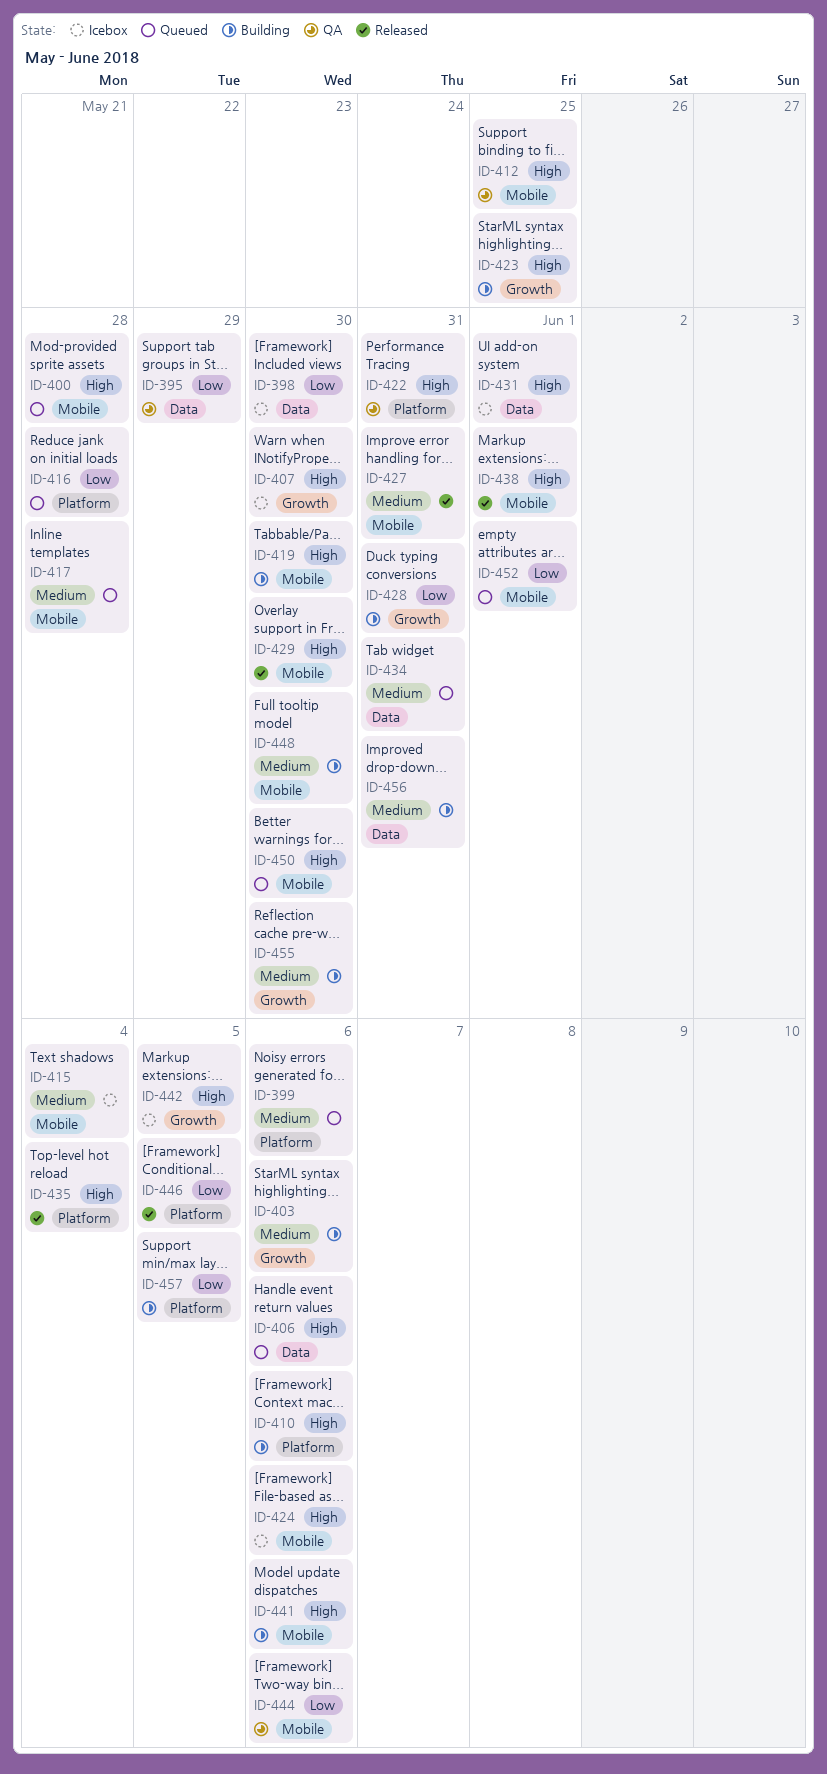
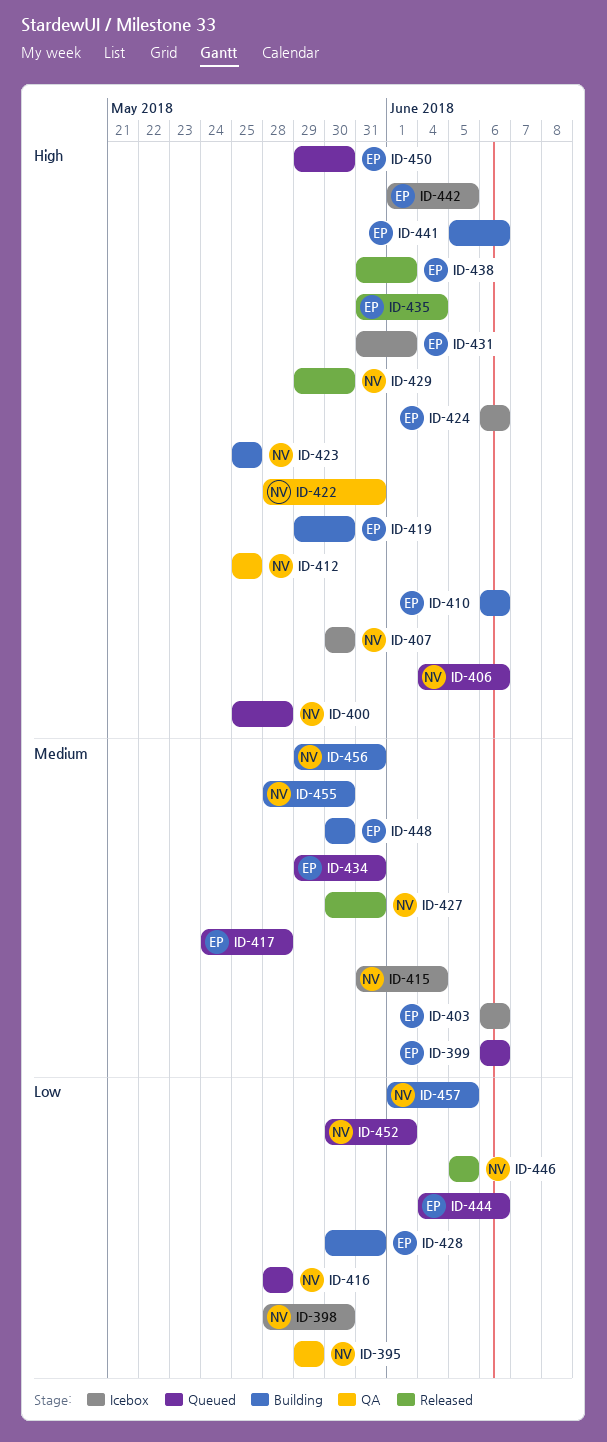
ID-403, status: Building -> Icebox
ID-444, status: QA -> Queued

